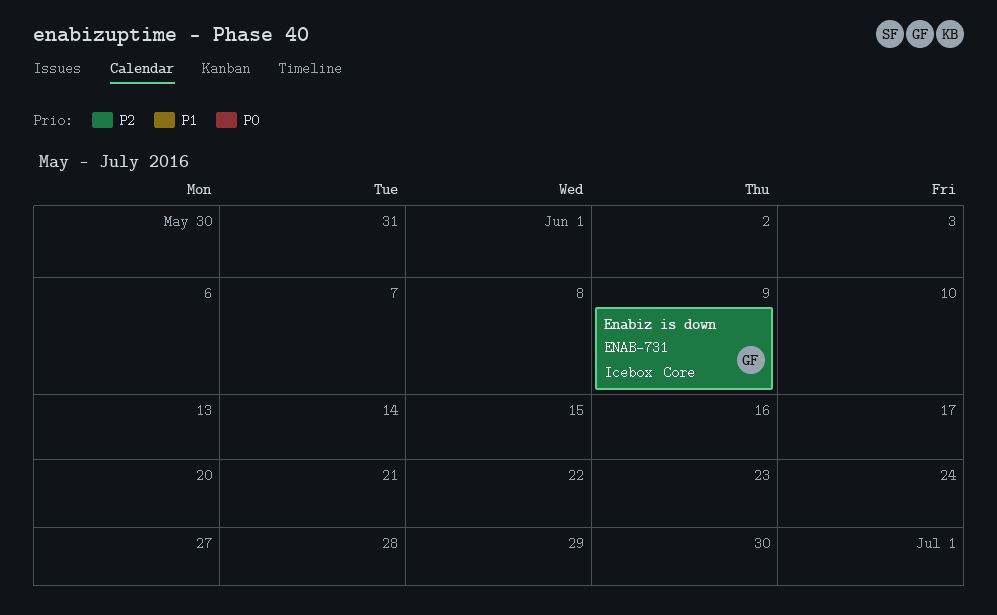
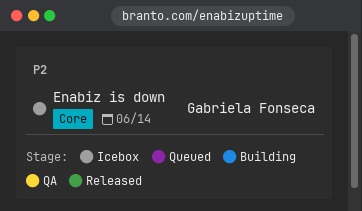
Enabiz is down, due: Jun 9 -> Jun 14

